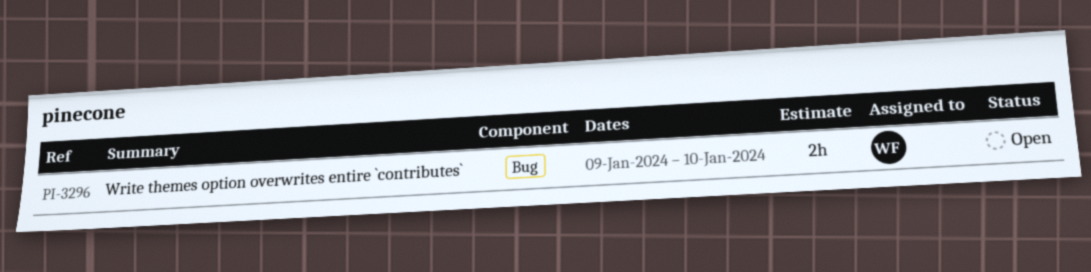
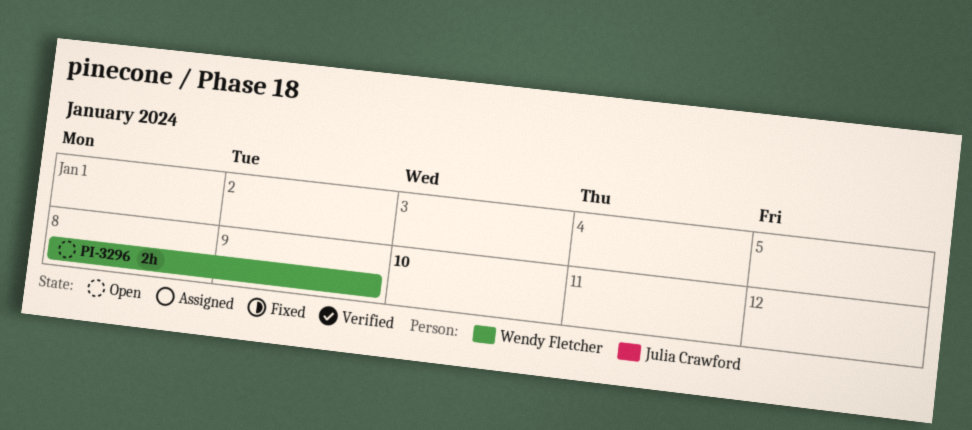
PI-3296, start: Jan 9 -> Jan 8
PI-3296, due: Jan 10 -> Jan 9

